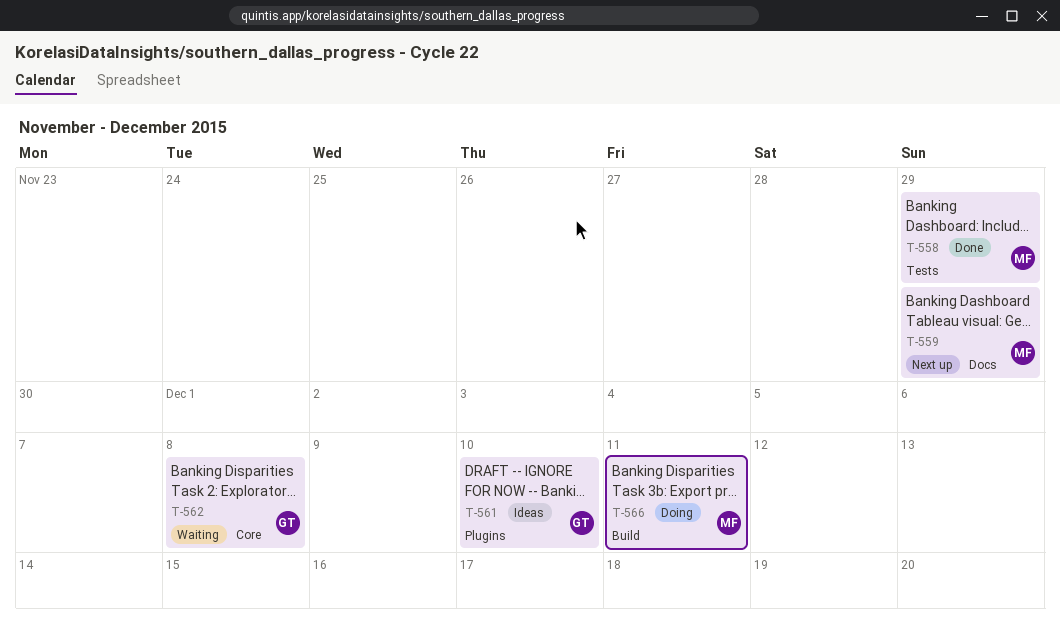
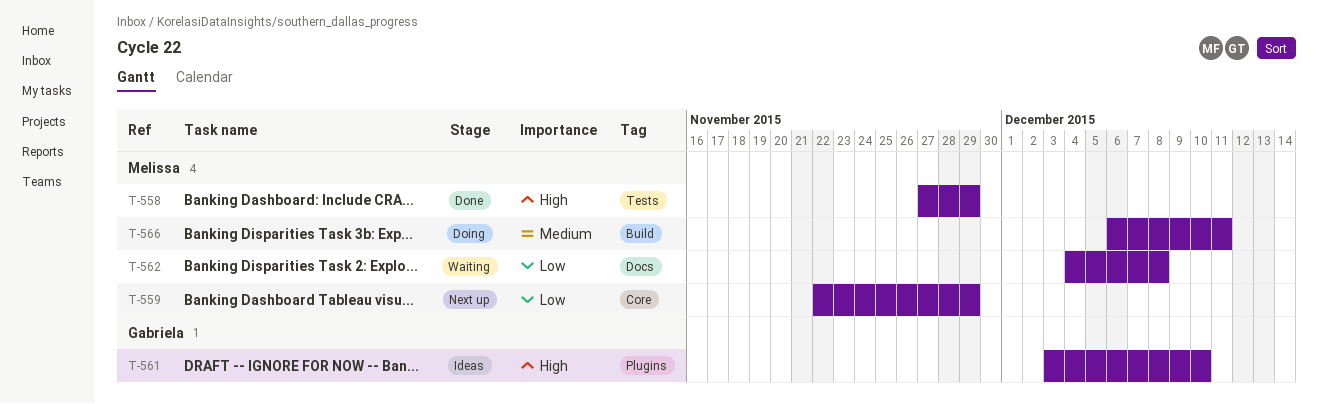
T-559, label: Docs -> Core
T-562, owner: Gabriela -> Melissa
T-562, label: Core -> Docs

